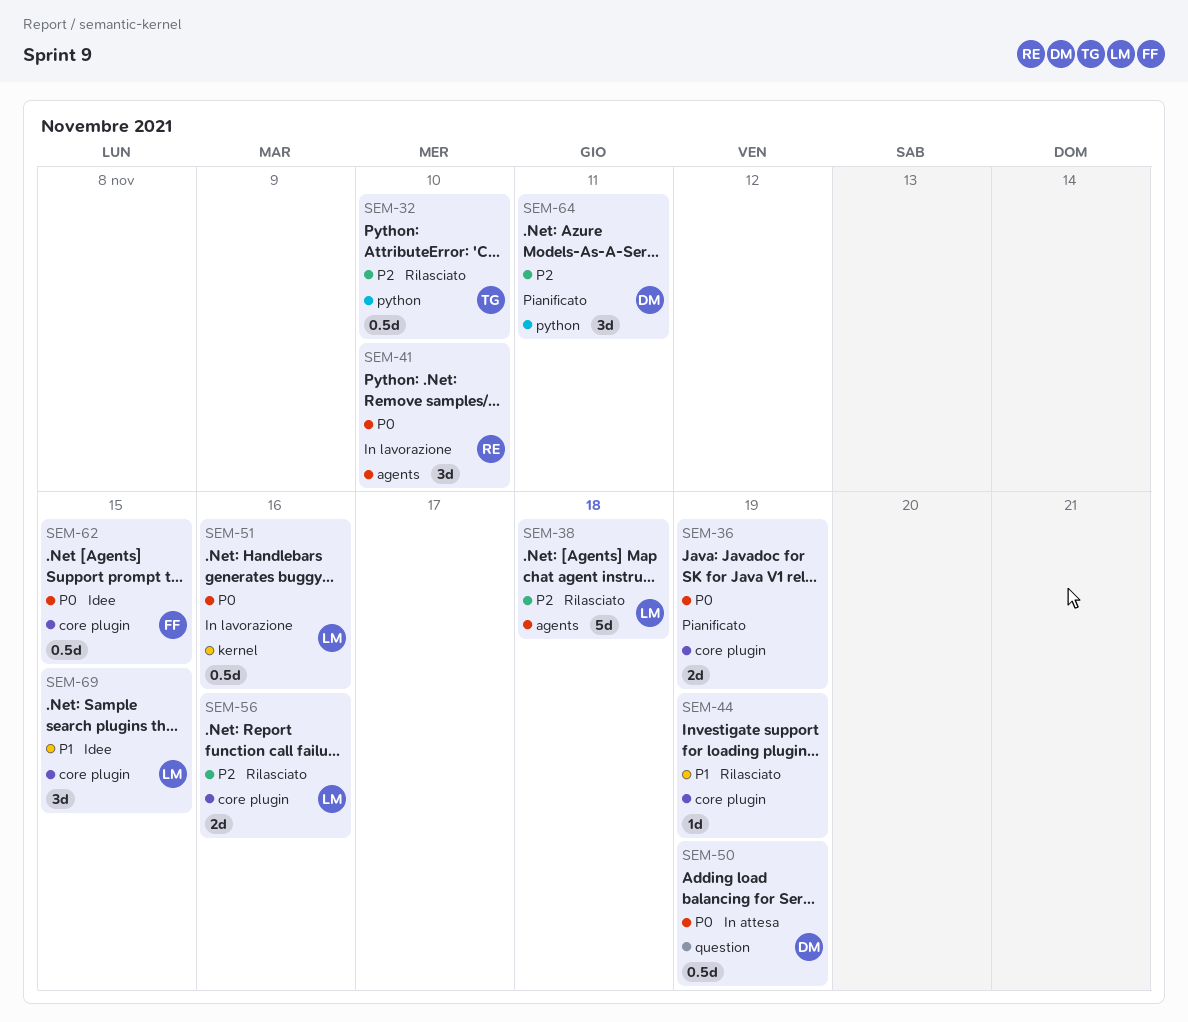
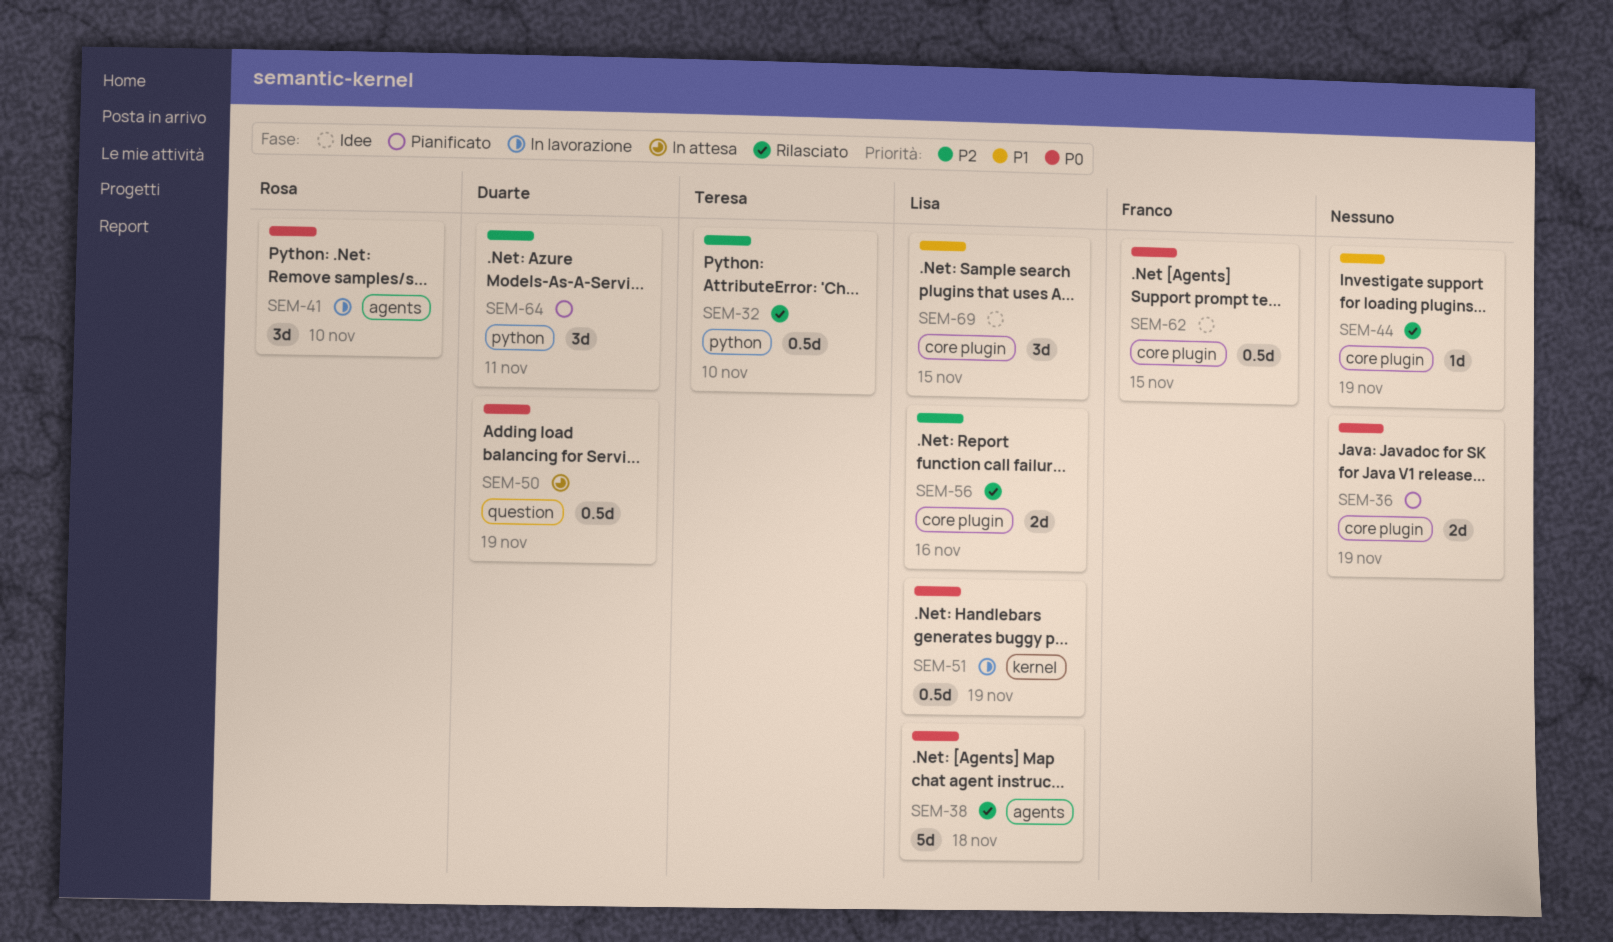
SEM-38, priority: P2 -> P0
SEM-51, due: Nov 16 -> Nov 19

